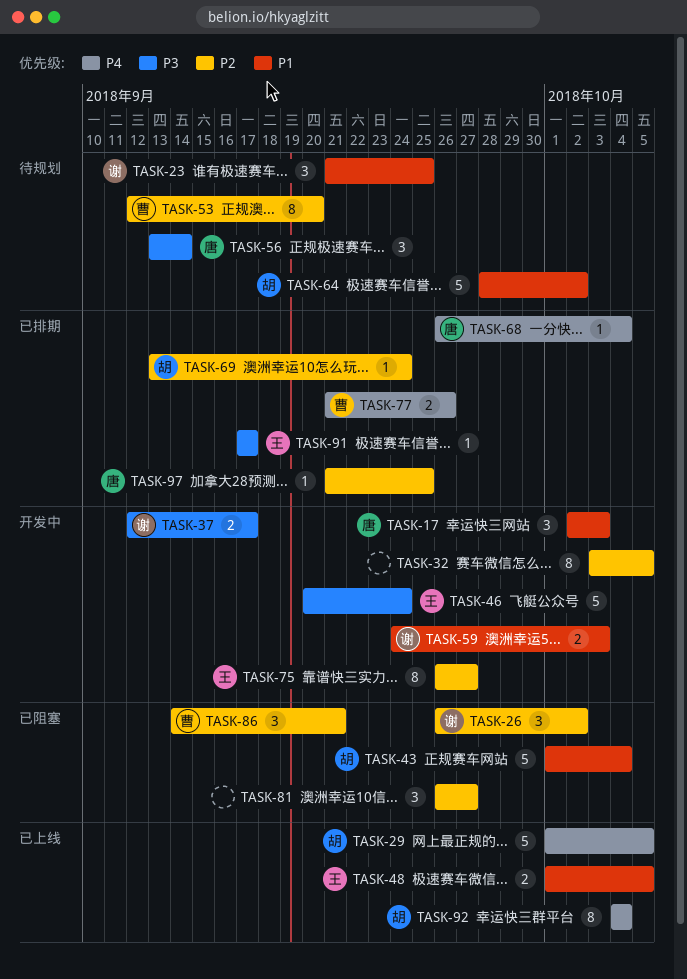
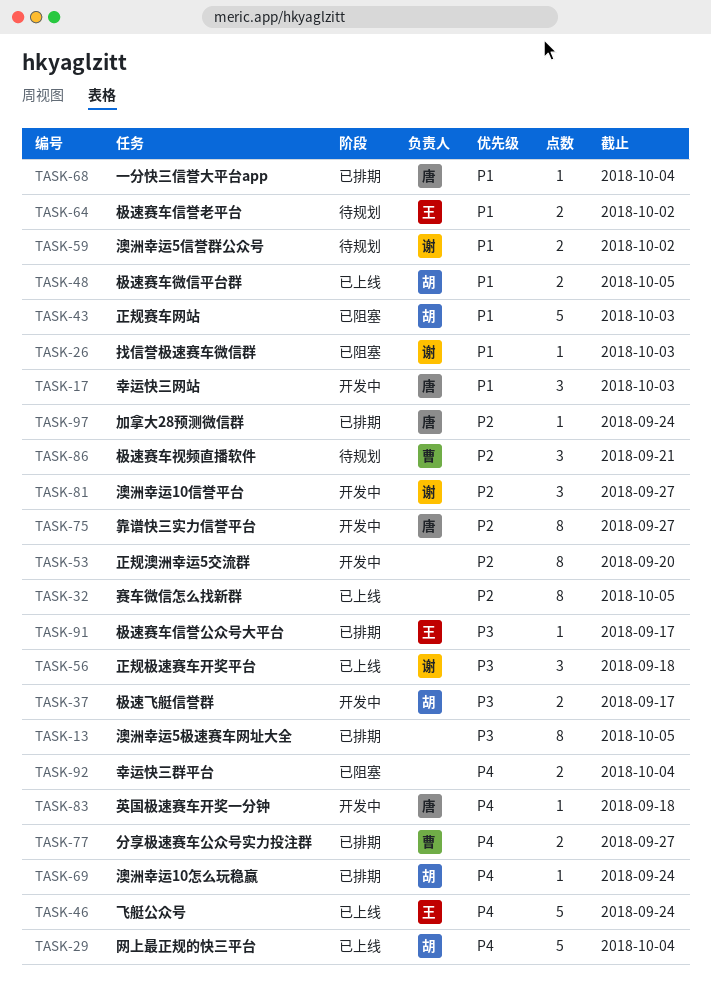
TASK-13: none -> present
TASK-23: present -> none
TASK-26, priority: P2 -> P1
TASK-26, estimate: 3 -> 1
TASK-26, due: Oct 2 -> Oct 3
TASK-29, due: Oct 5 -> Oct 4
TASK-32, status: 开发中 -> 已上线
TASK-37, owner: 谢 -> 胡
TASK-43, due: Oct 4 -> Oct 3
TASK-46, status: 开发中 -> 已上线
TASK-46, priority: P3 -> P4
TASK-48, owner: 王 -> 胡
TASK-53, status: 待规划 -> 开发中
TASK-53, owner: 曹 -> none
TASK-56, status: 待规划 -> 已上线
TASK-56, owner: 唐 -> 谢
TASK-56, due: Sep 14 -> Sep 18
TASK-59, status: 开发中 -> 待规划
TASK-59, due: Oct 3 -> Oct 2
TASK-64, owner: 胡 -> 王
TASK-64, estimate: 5 -> 2
TASK-68, priority: P4 -> P1
TASK-69, priority: P2 -> P4
TASK-75, owner: 王 -> 唐
TASK-77, due: Sep 26 -> Sep 27
TASK-81, status: 已阻塞 -> 开发中
TASK-81, owner: none -> 谢
TASK-83: none -> present
TASK-86, status: 已阻塞 -> 待规划
TASK-92, status: 已上线 -> 已阻塞
TASK-92, owner: 胡 -> none
TASK-92, estimate: 8 -> 2
TASK-97, due: Sep 25 -> Sep 24

